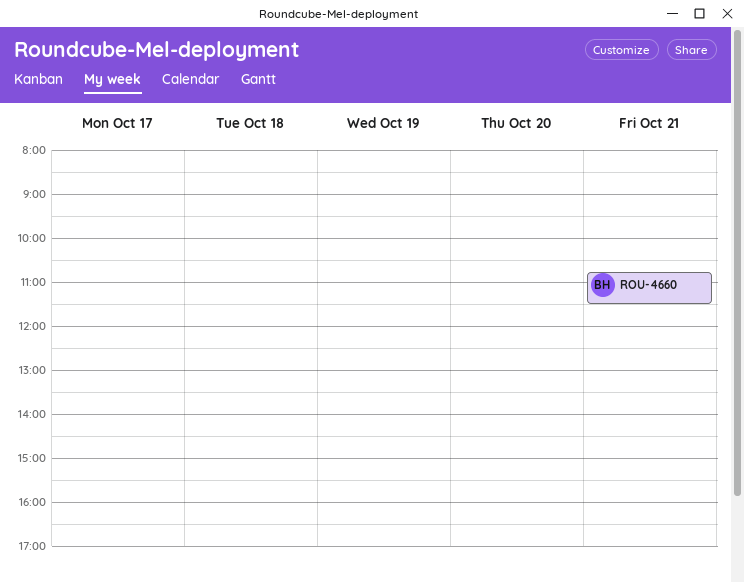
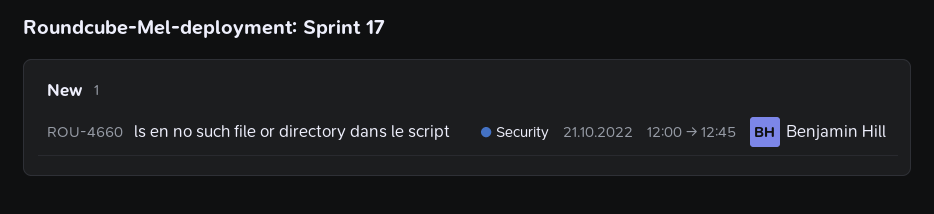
ROU-4660, begins: 10:45 -> 12:00
ROU-4660, ends: 11:30 -> 12:45

